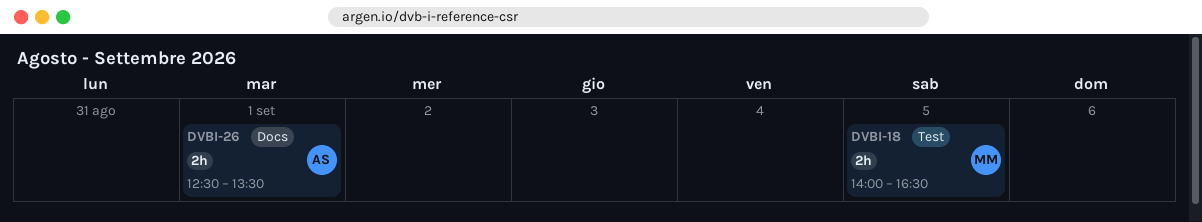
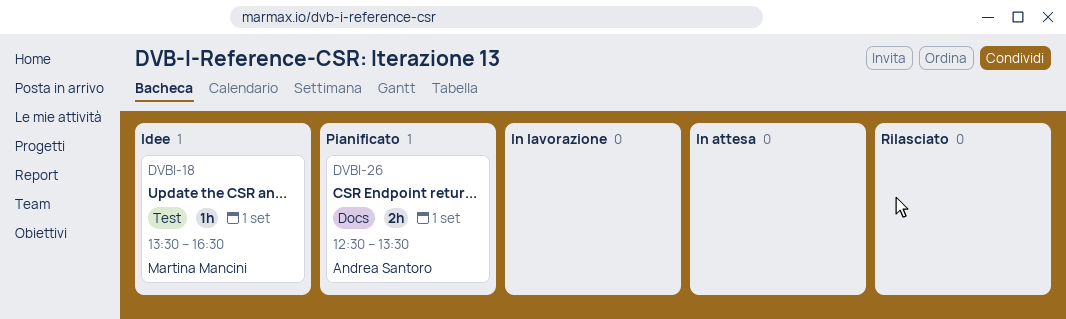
DVBI-18, estimate: 2h -> 1h
DVBI-18, day: Sep 5 -> Sep 1
DVBI-18, begins: 14:00 -> 13:30

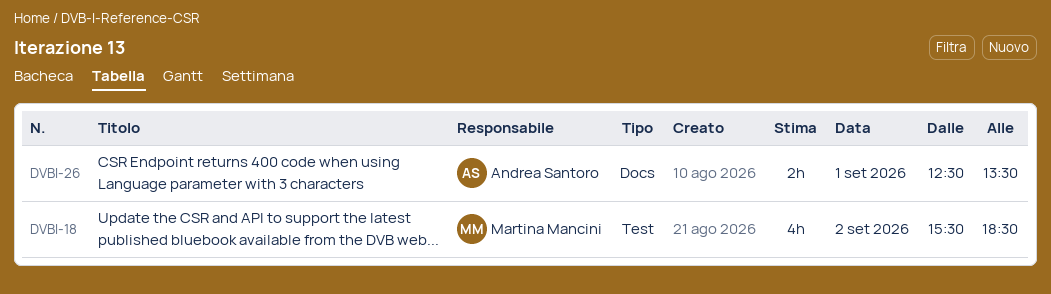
DVBI-18, estimate: 1h -> 4h
DVBI-18, day: Sep 1 -> Sep 2
DVBI-18, begins: 13:30 -> 15:30
DVBI-18, ends: 16:30 -> 18:30

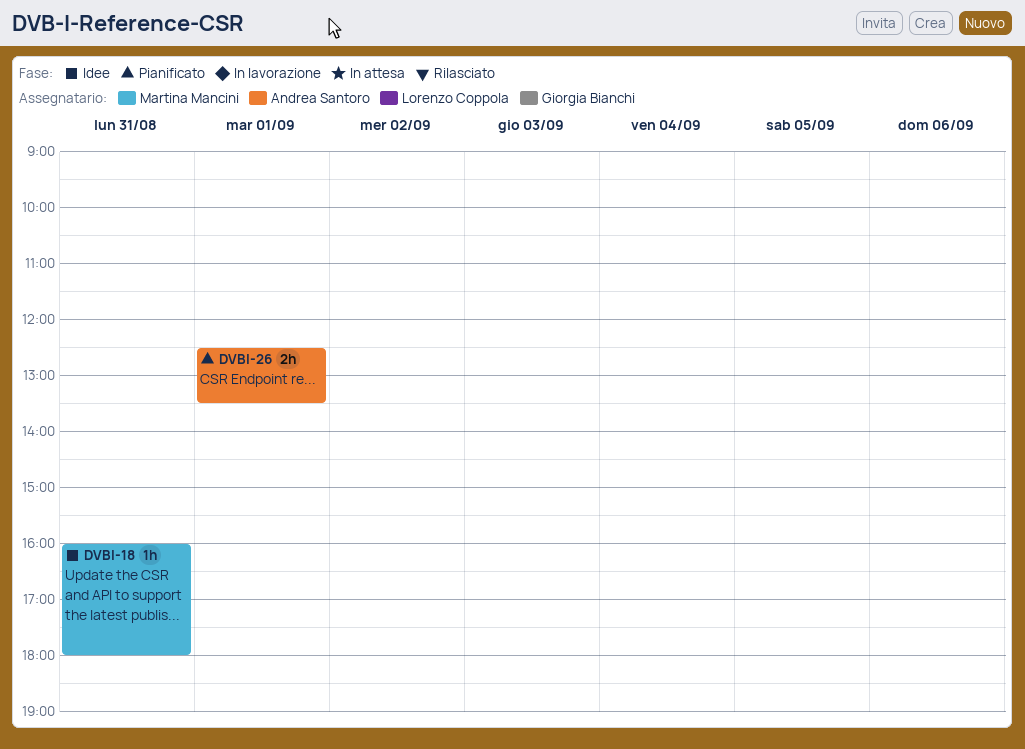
DVBI-18, estimate: 4h -> 1h
DVBI-18, day: Sep 2 -> Aug 31
DVBI-18, begins: 15:30 -> 16:00
DVBI-18, ends: 18:30 -> 18:00

